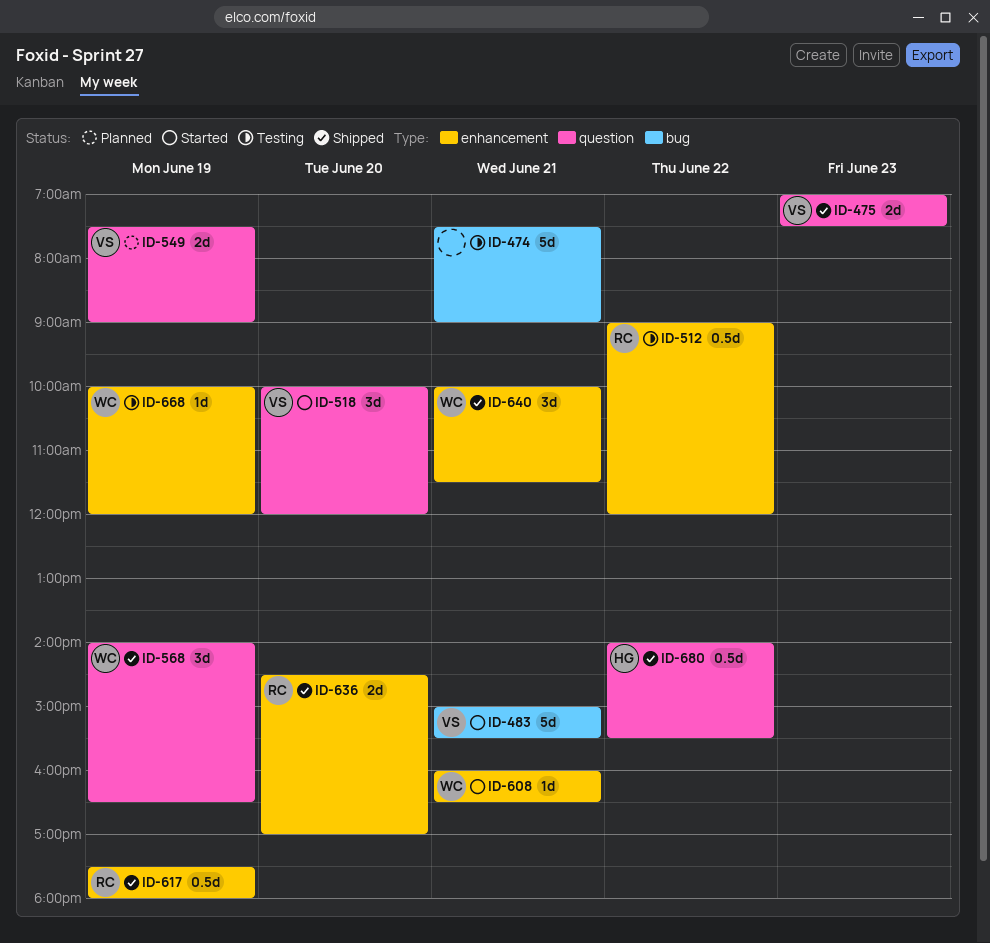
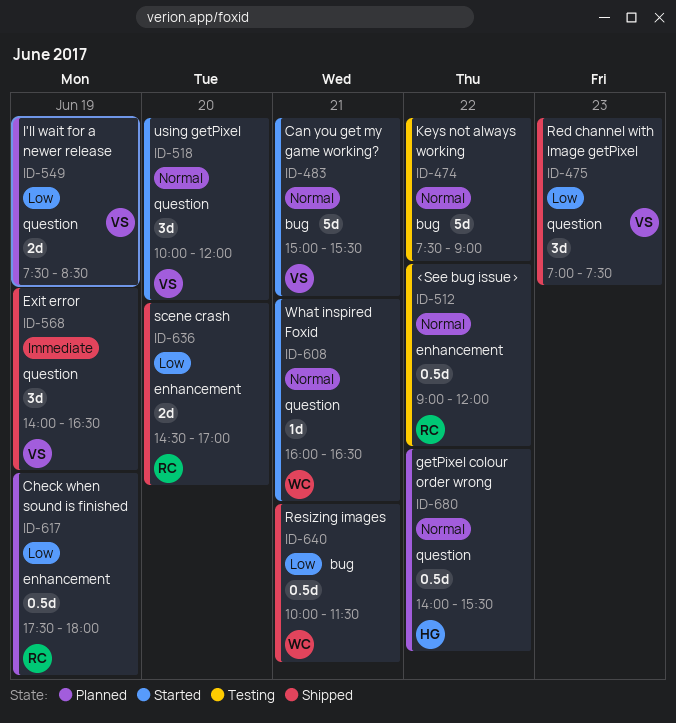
ID-474, day: Jun 21 -> Jun 22
ID-475, estimate: 2d -> 3d
ID-549, ends: 09:00 -> 08:30
ID-568, owner: WC -> VS
ID-608, label: enhancement -> question
ID-617, status: Shipped -> Planned
ID-640, label: enhancement -> bug
ID-640, estimate: 3d -> 0.5d
ID-668: present -> none
ID-680, status: Shipped -> Planned

